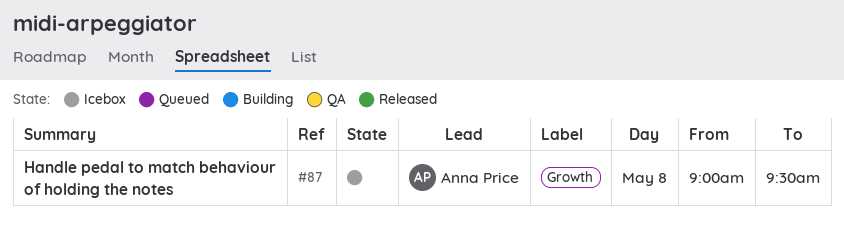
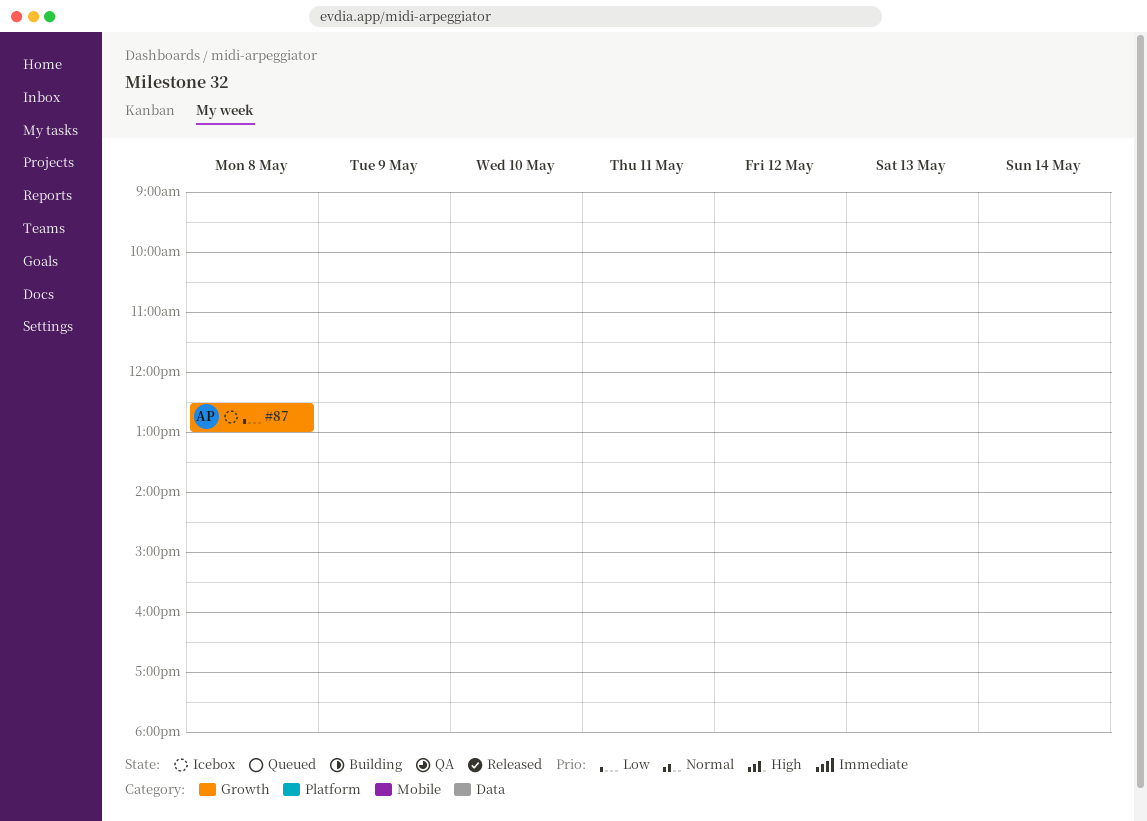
#87, begins: 09:00 -> 12:30
#87, ends: 09:30 -> 13:00

